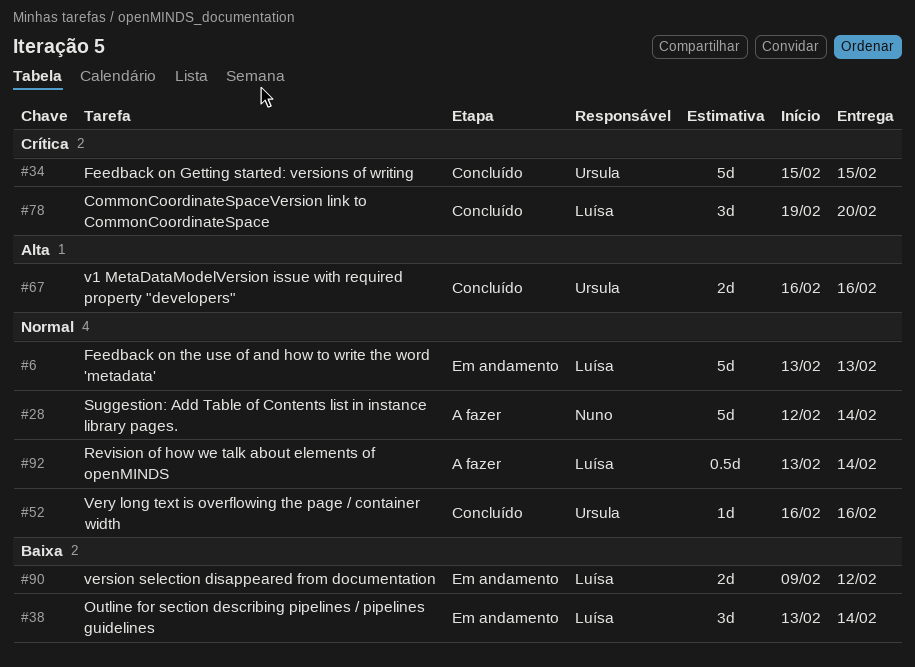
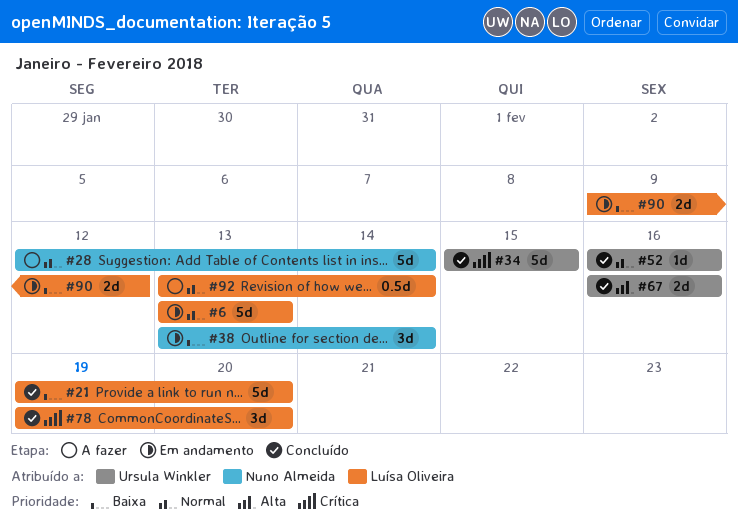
#21: none -> present
#38, owner: Luísa Oliveira -> Nuno Almeida

